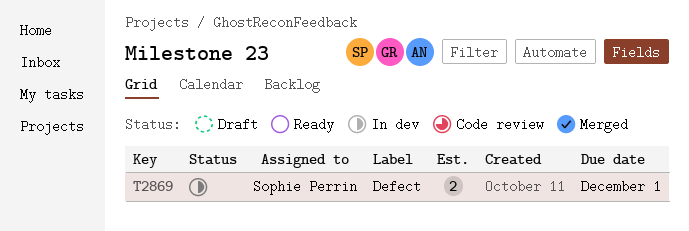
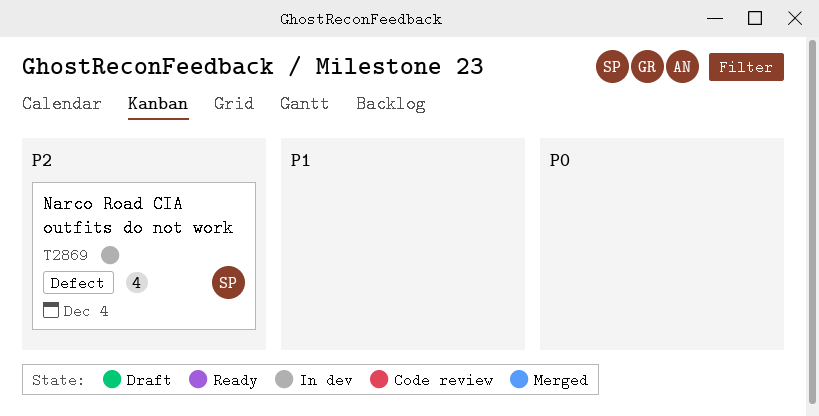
T2869, estimate: 2 -> 4
T2869, due: Dec 1 -> Dec 4

